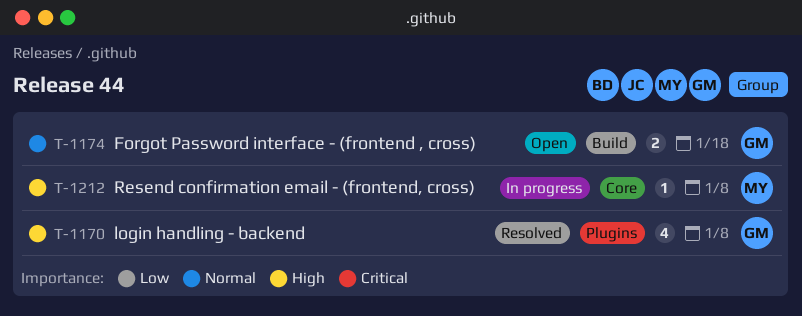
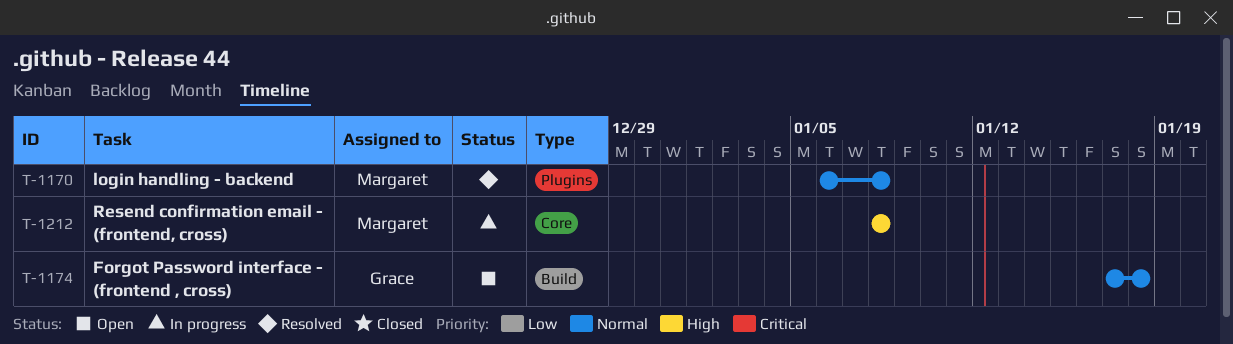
T-1170, owner: Grace -> Margaret
T-1170, priority: High -> Normal

